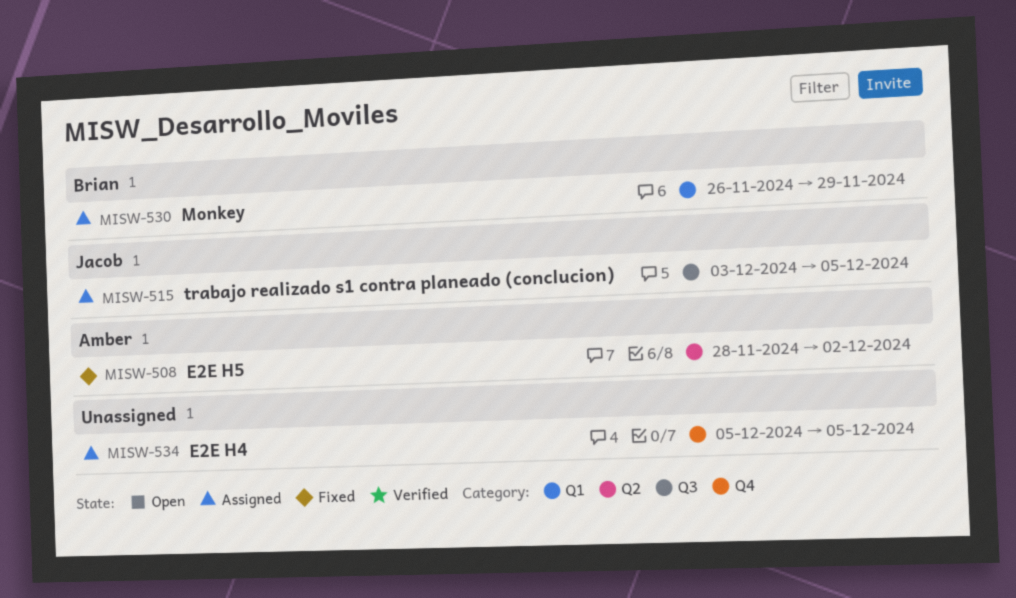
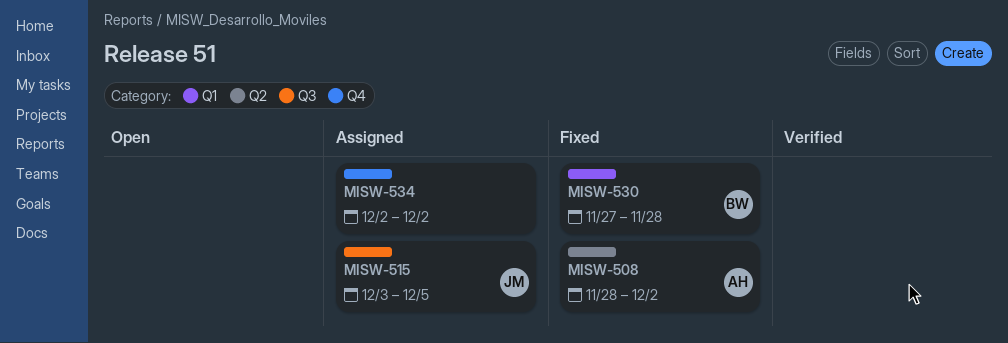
MISW-530, status: Assigned -> Fixed
MISW-530, start: Nov 26 -> Nov 27
MISW-530, due: Nov 29 -> Nov 28
MISW-534, start: Dec 5 -> Dec 2
MISW-534, due: Dec 5 -> Dec 2

